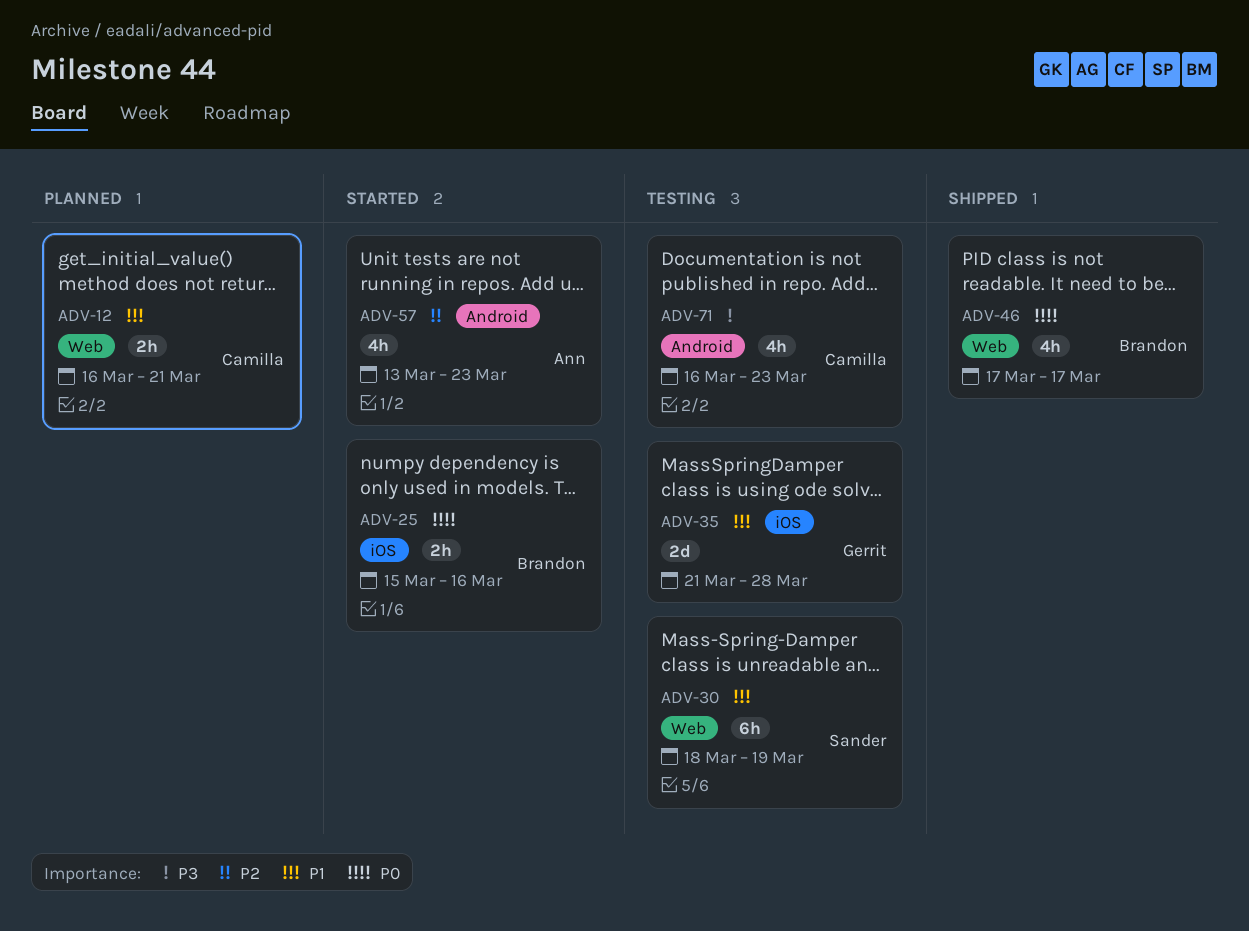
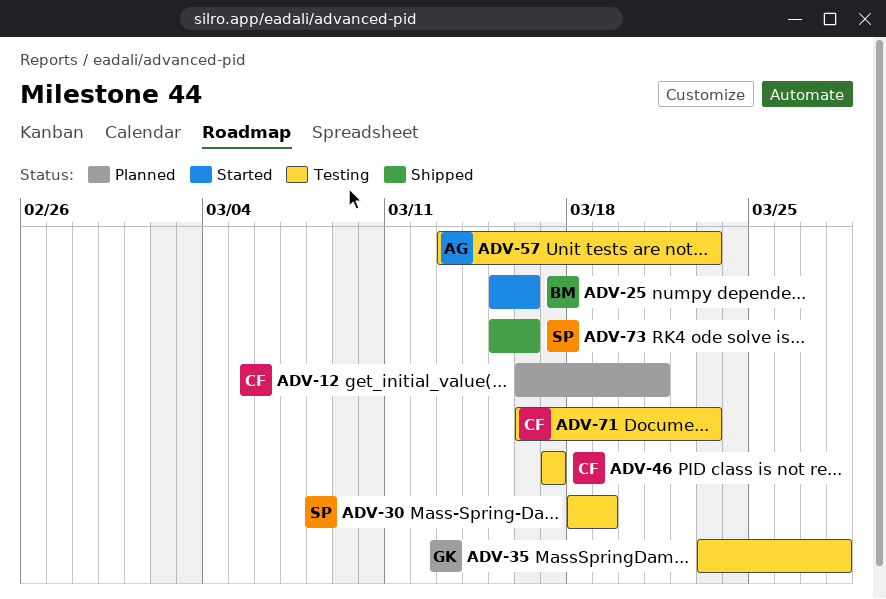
ADV-35, start: Mar 21 -> Mar 23
ADV-46, status: Shipped -> Testing
ADV-46, owner: Brandon -> Camilla
ADV-57, status: Started -> Testing
ADV-73: none -> present

